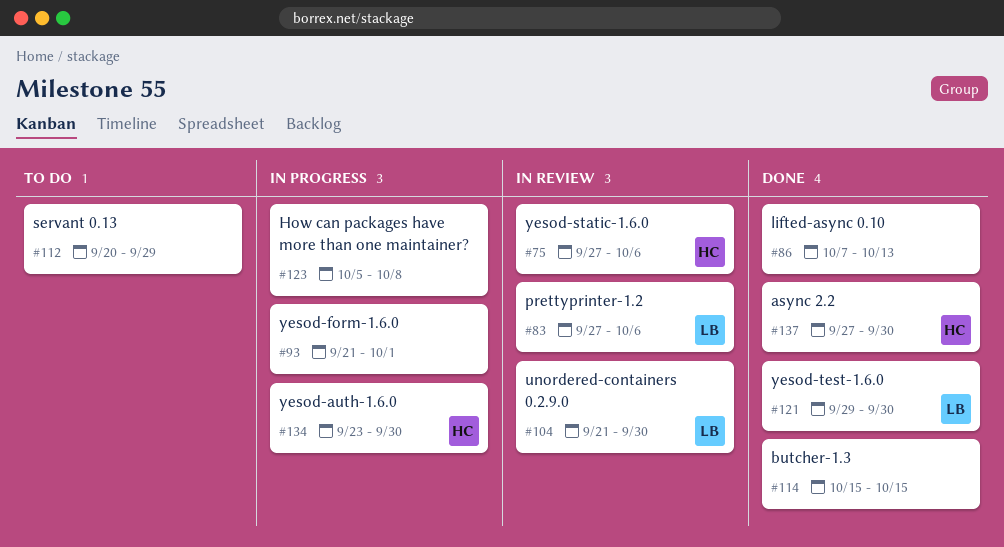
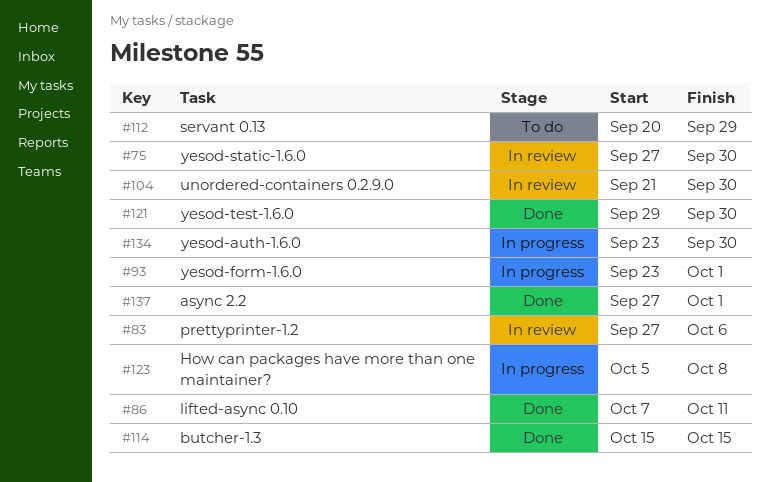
#75, due: Oct 6 -> Sep 30
#86, due: Oct 13 -> Oct 11
#93, start: Sep 21 -> Sep 23
#137, due: Sep 30 -> Oct 1

